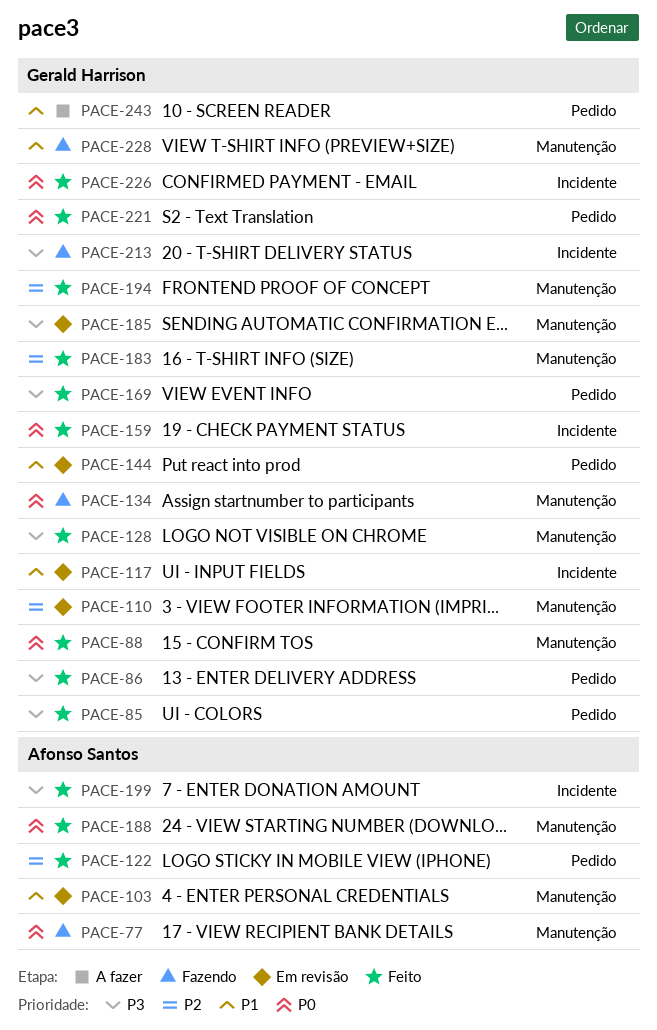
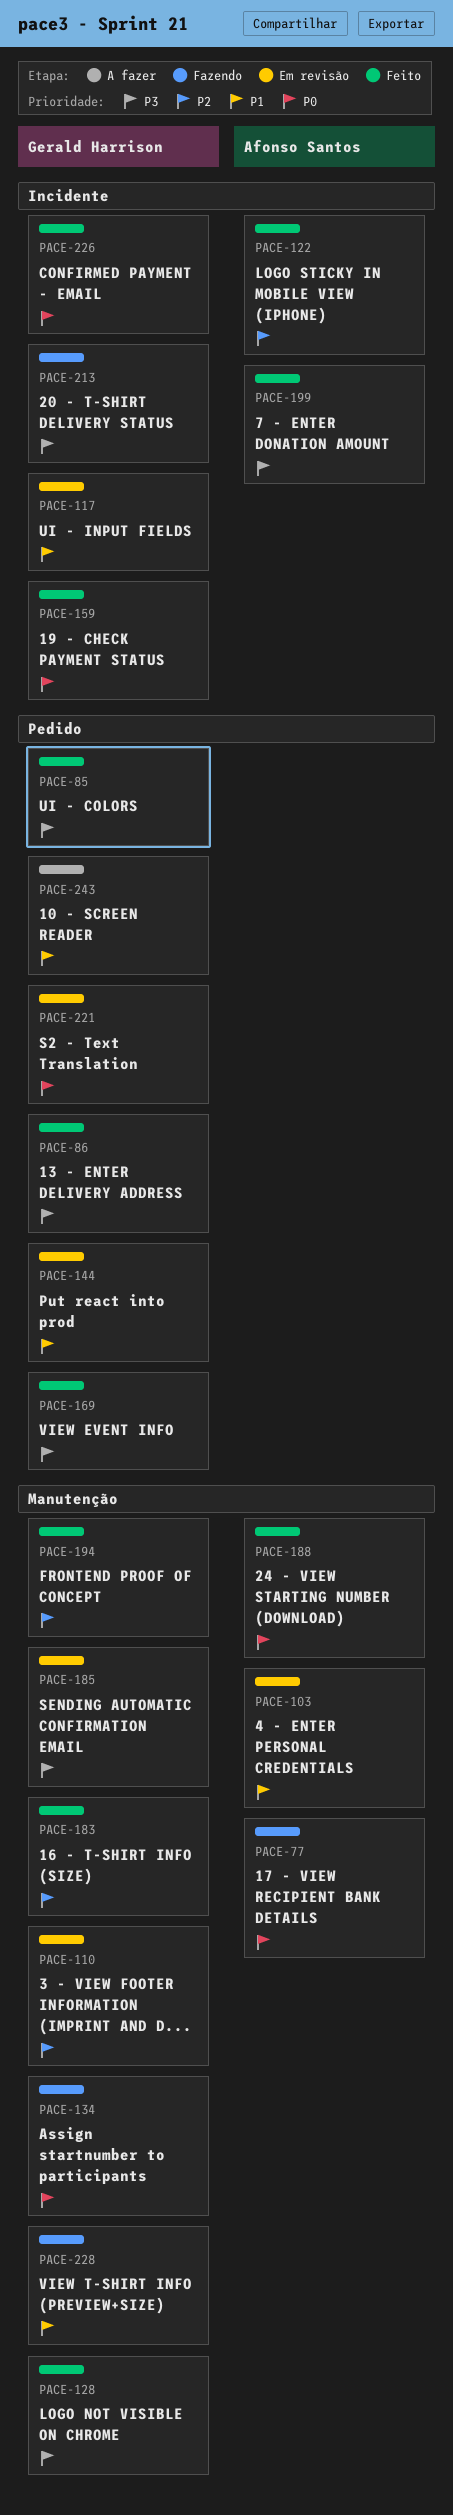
PACE-88: present -> none
PACE-122, label: Pedido -> Incidente
PACE-221, status: Feito -> Em revisão

